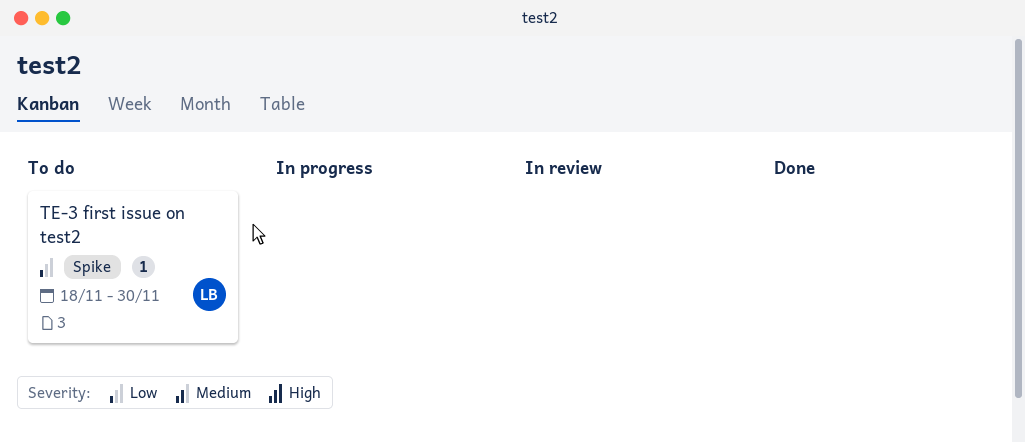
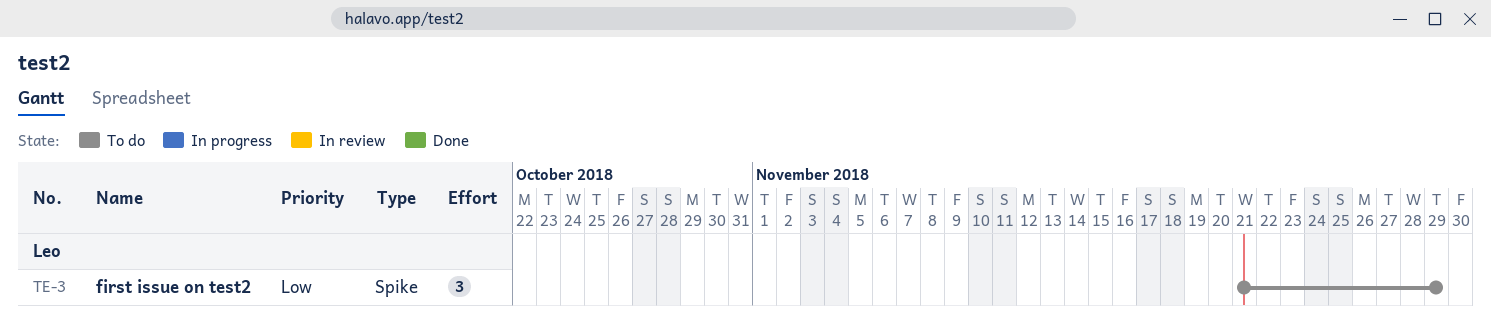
TE-3, estimate: 1 -> 3
TE-3, start: Nov 18 -> Nov 21
TE-3, due: Nov 30 -> Nov 29

